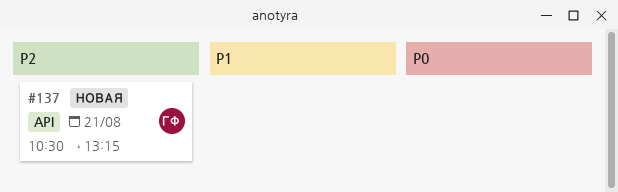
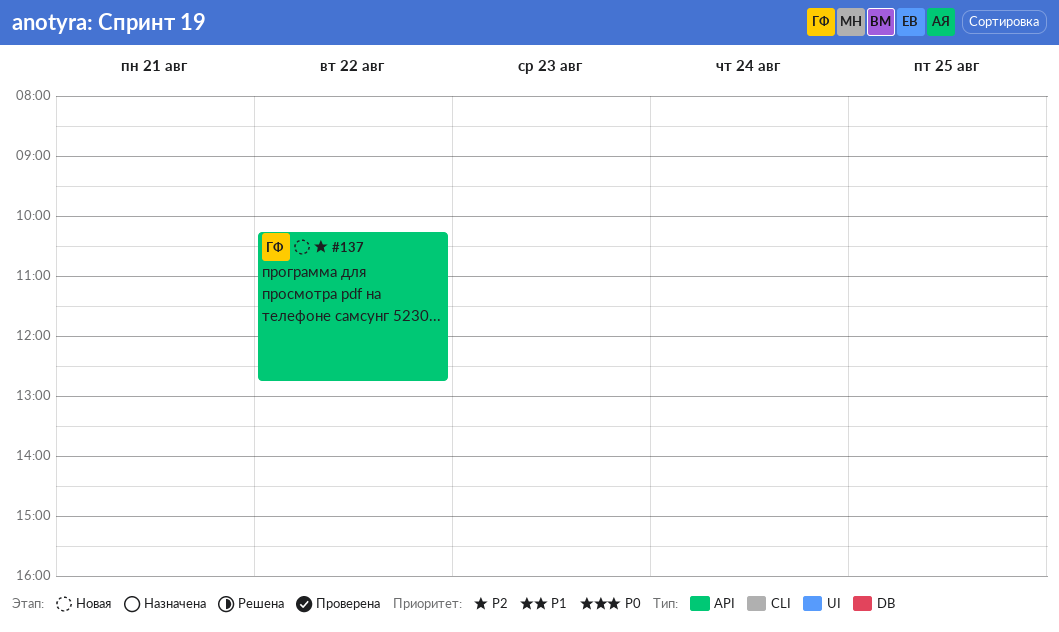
#137, day: Aug 21 -> Aug 22
#137, begins: 10:30 -> 10:15
#137, ends: 13:15 -> 12:45

